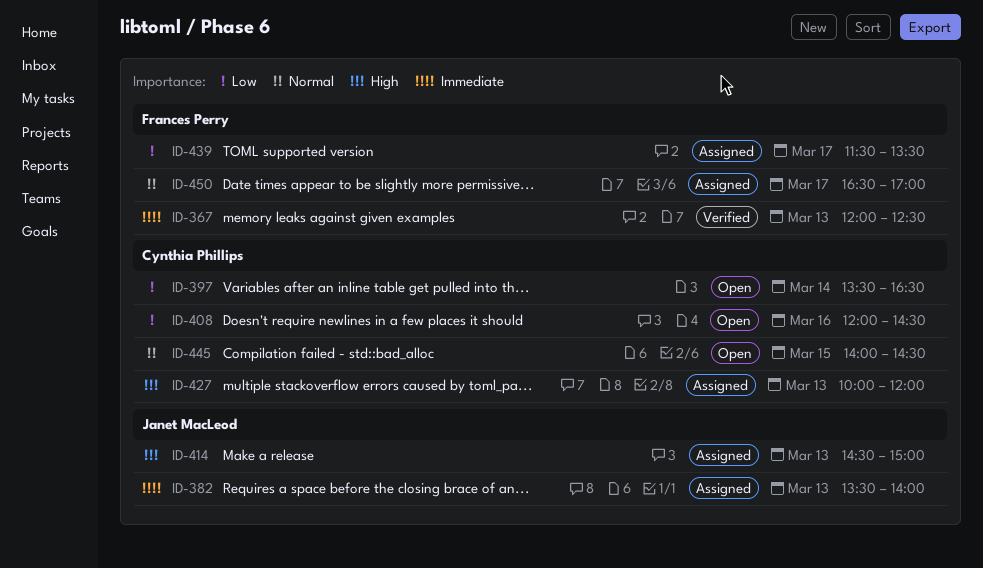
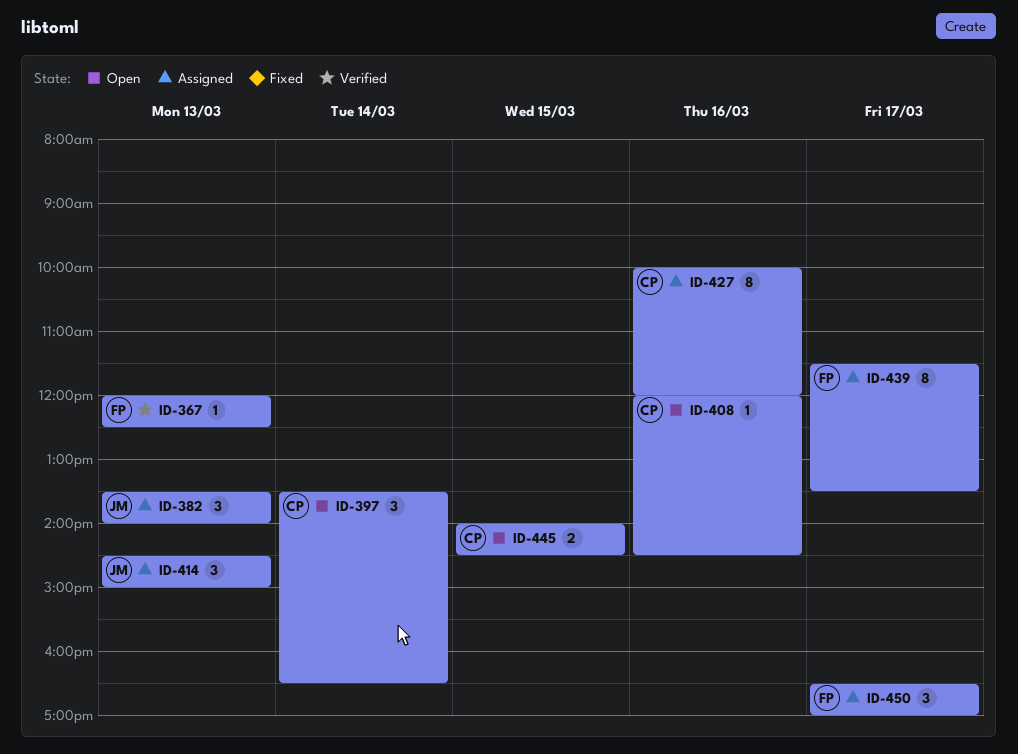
ID-427, day: Mar 13 -> Mar 16

